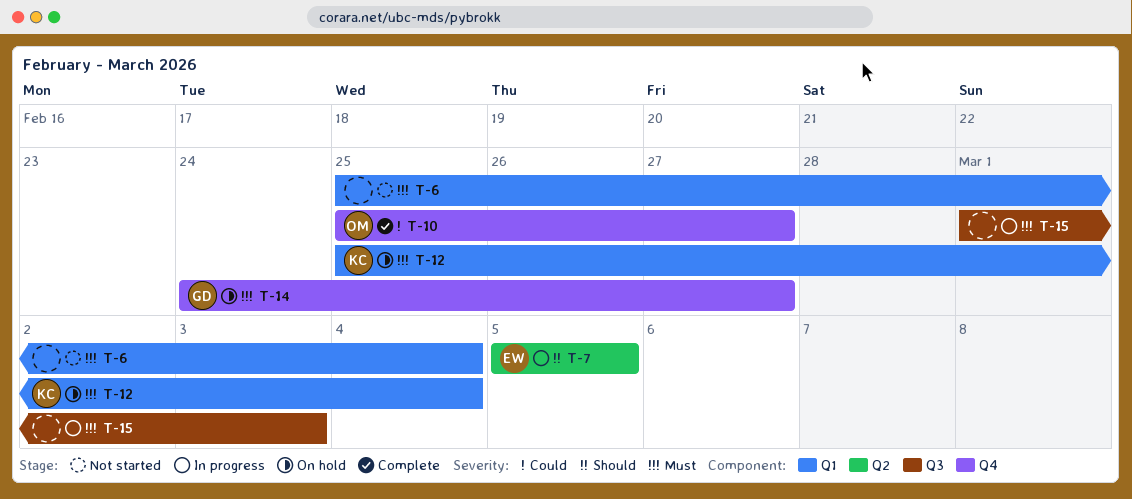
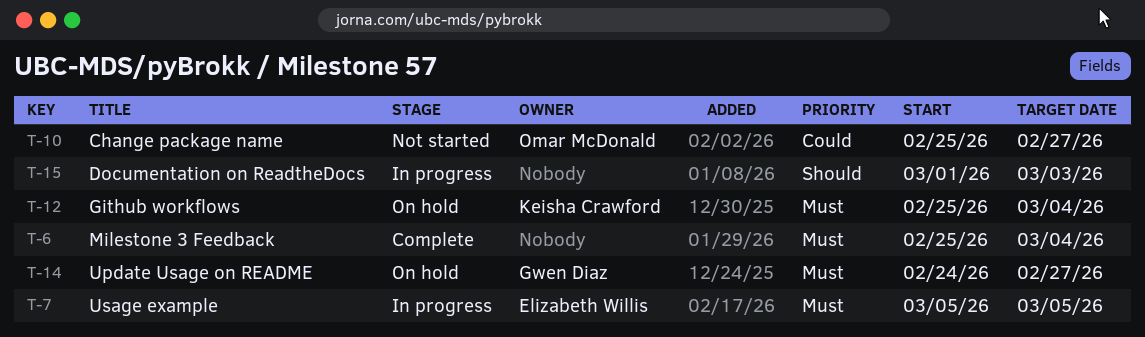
T-6, status: Not started -> Complete
T-7, priority: Should -> Must
T-10, status: Complete -> Not started
T-15, priority: Must -> Should

